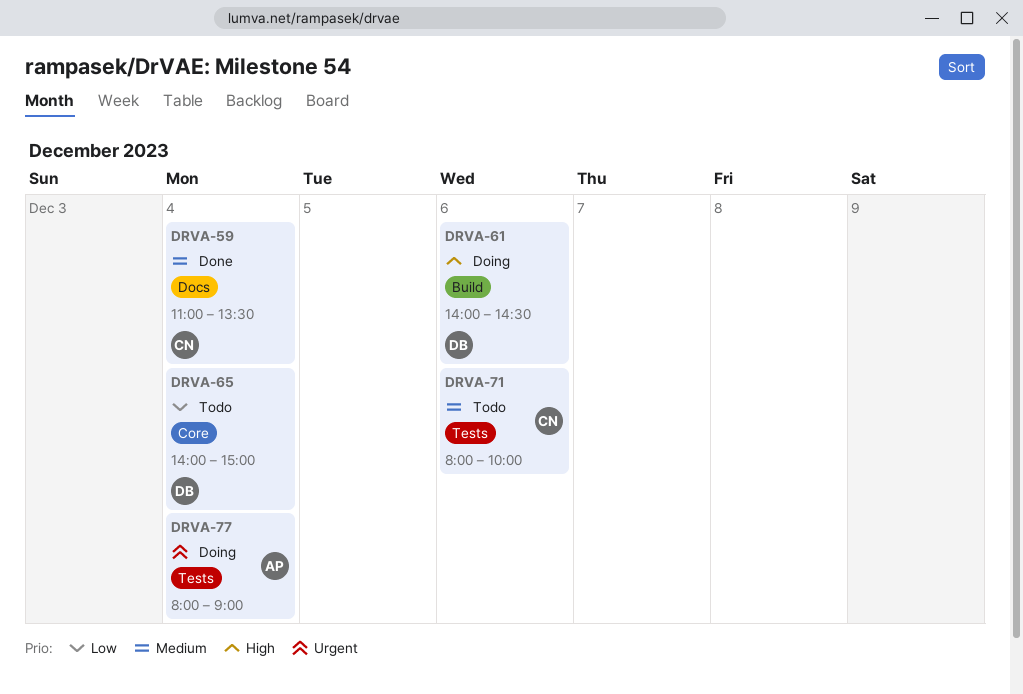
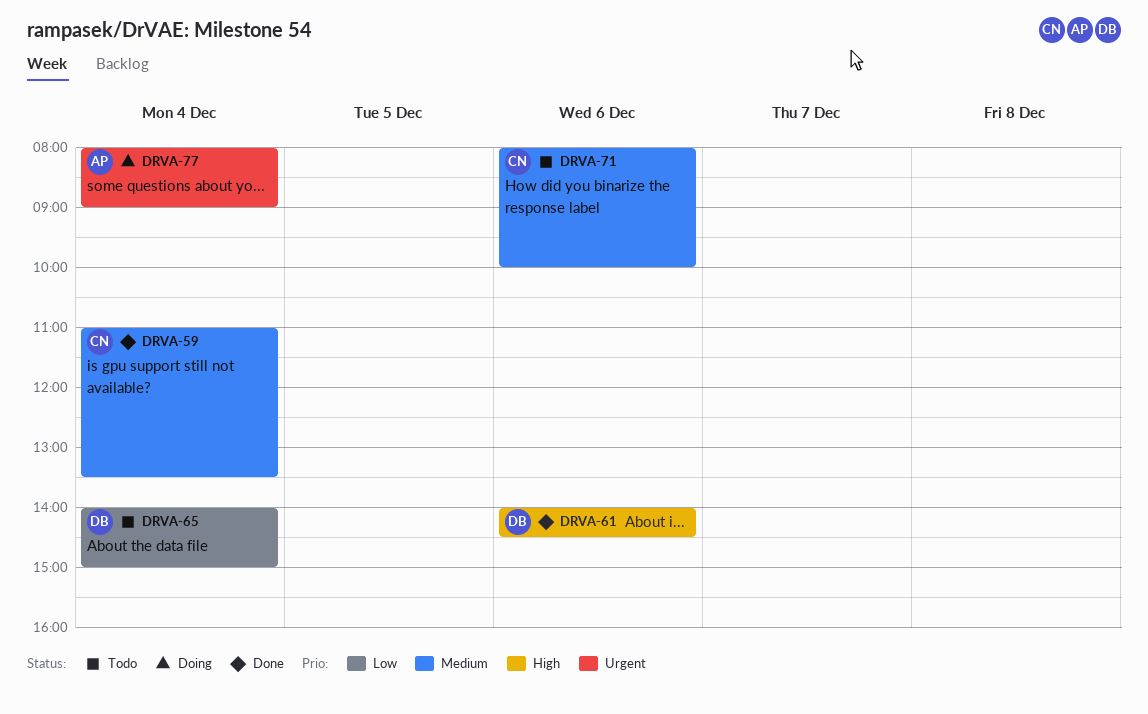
DRVA-61, status: Doing -> Done

